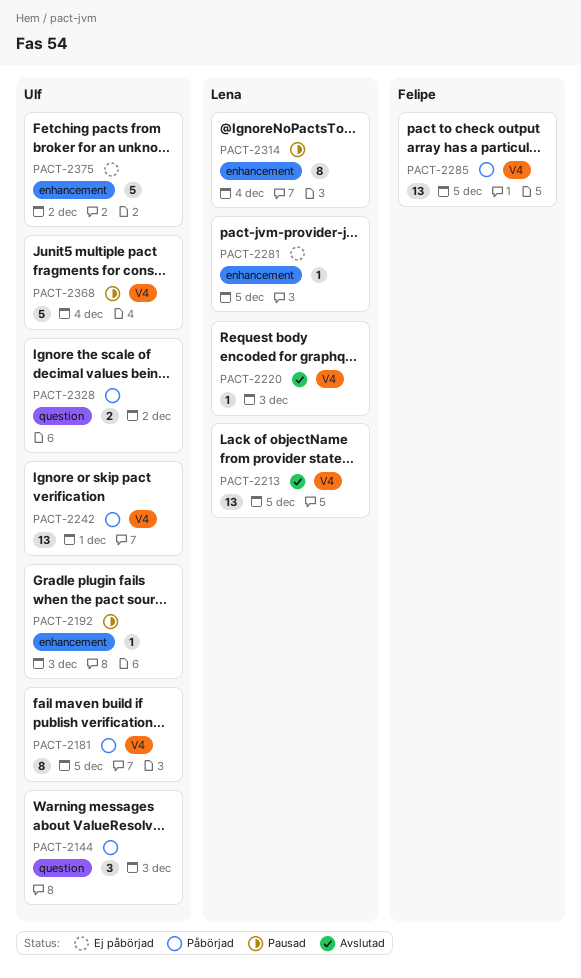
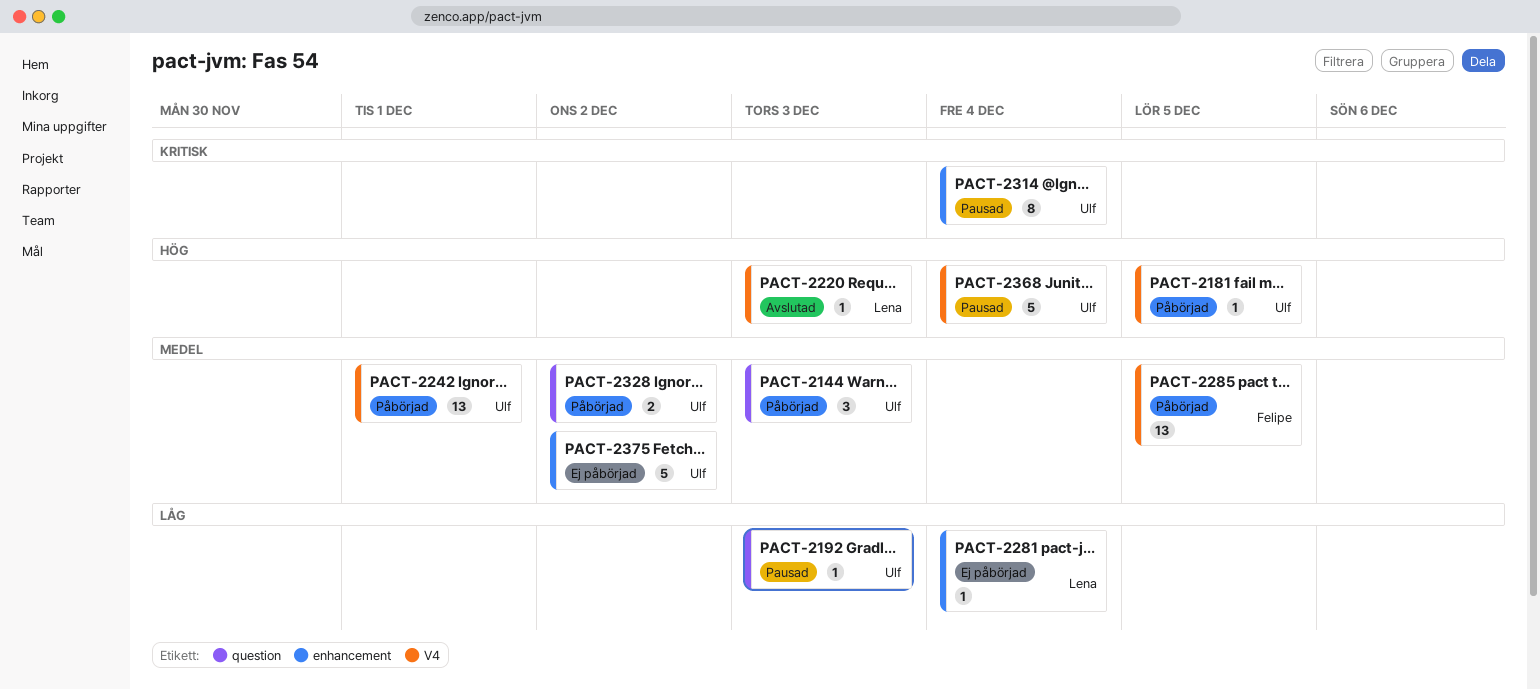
PACT-2181, estimate: 8 -> 1
PACT-2192, label: enhancement -> question
PACT-2213: present -> none
PACT-2281, due: Dec 5 -> Dec 4
PACT-2314, owner: Lena -> Ulf

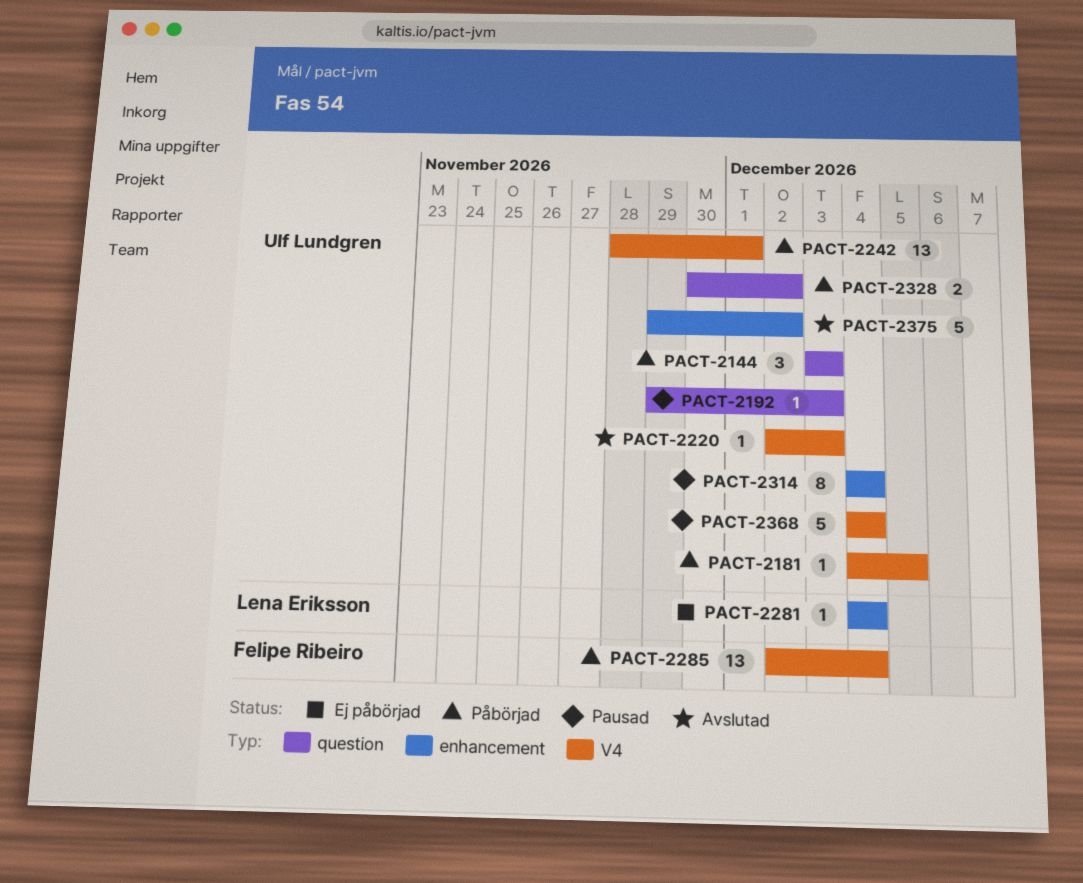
PACT-2220, owner: Lena Eriksson -> Ulf Lundgren
PACT-2285, due: Dec 5 -> Dec 4
PACT-2375, status: Ej påbörjad -> Avslutad

